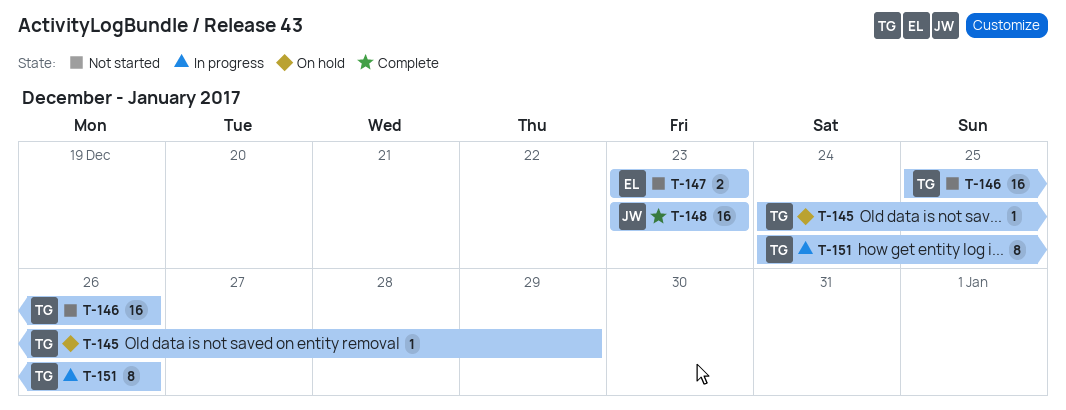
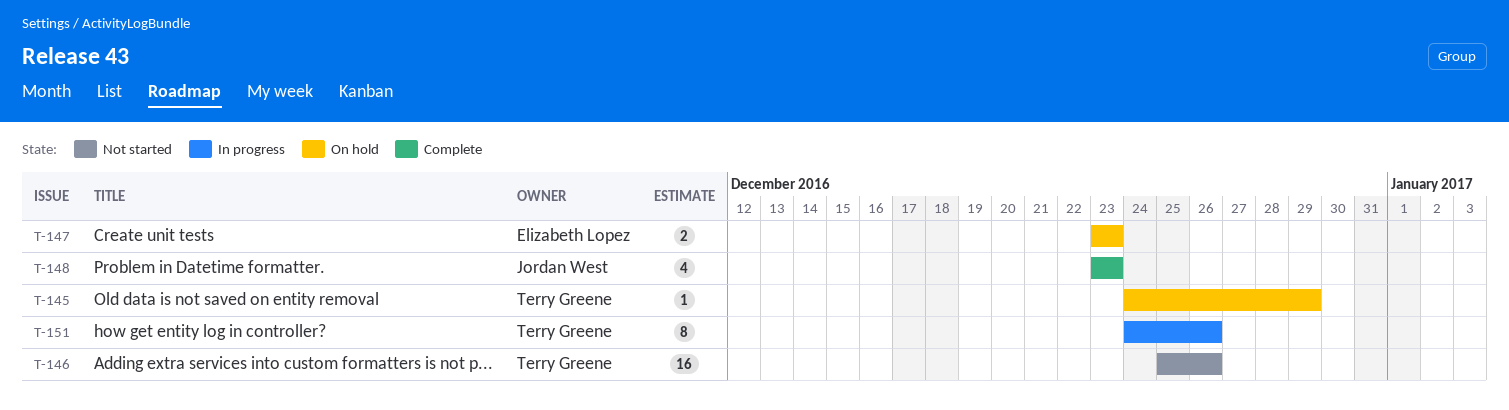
T-147, status: Not started -> On hold
T-148, estimate: 16 -> 4

